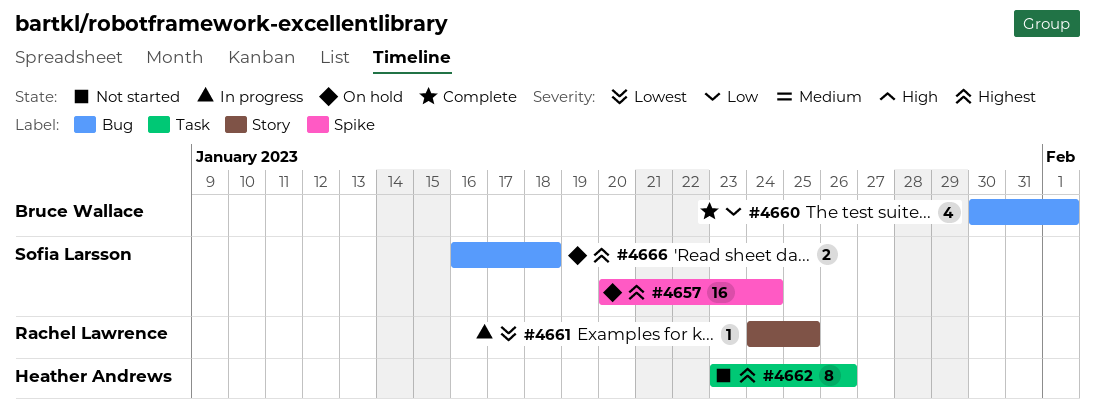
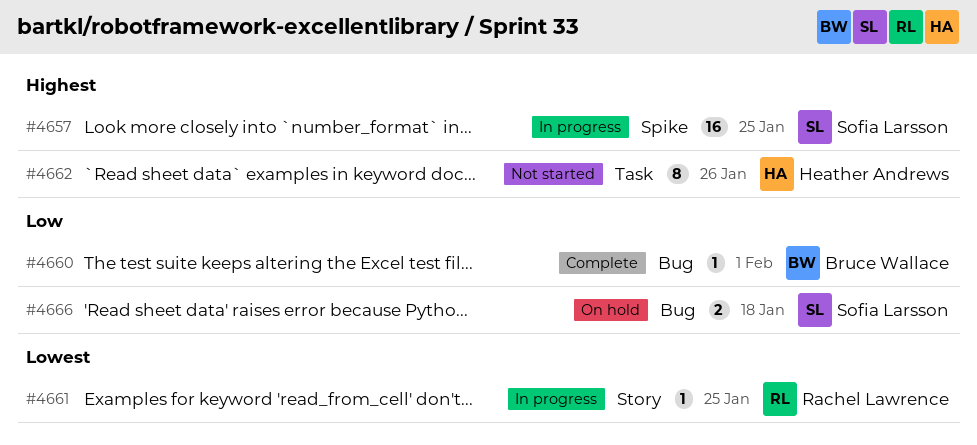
#4657, status: On hold -> In progress
#4657, due: Jan 24 -> Jan 25
#4660, estimate: 4 -> 1
#4666, priority: Highest -> Low

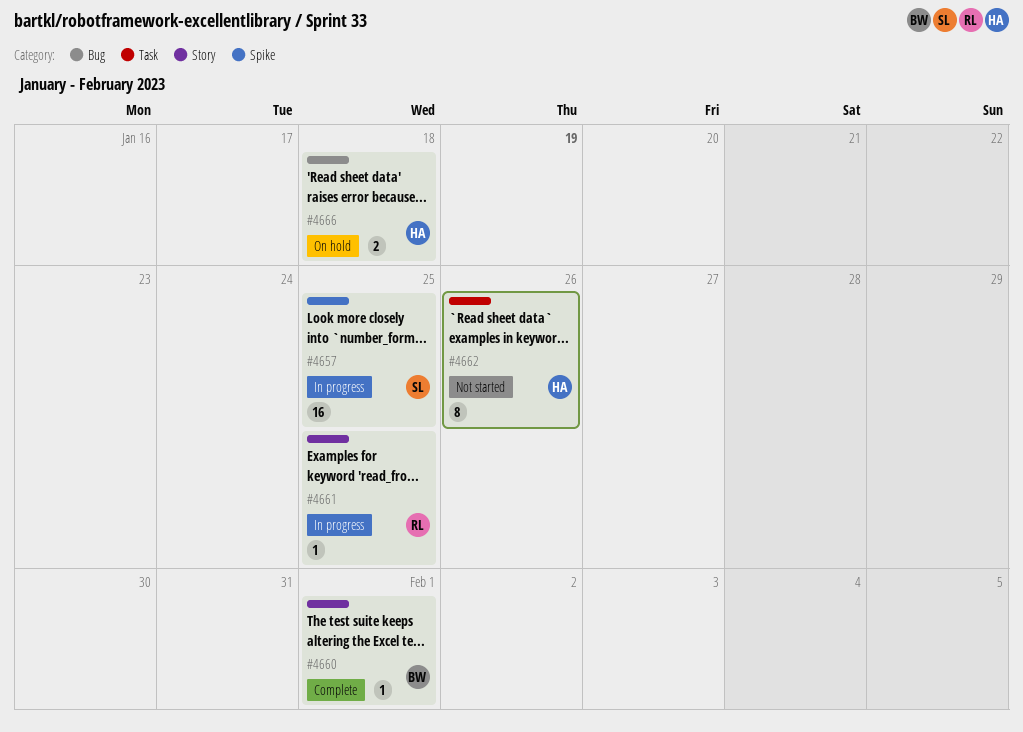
#4660, label: Bug -> Story
#4666, owner: Sofia Larsson -> Heather Andrews

